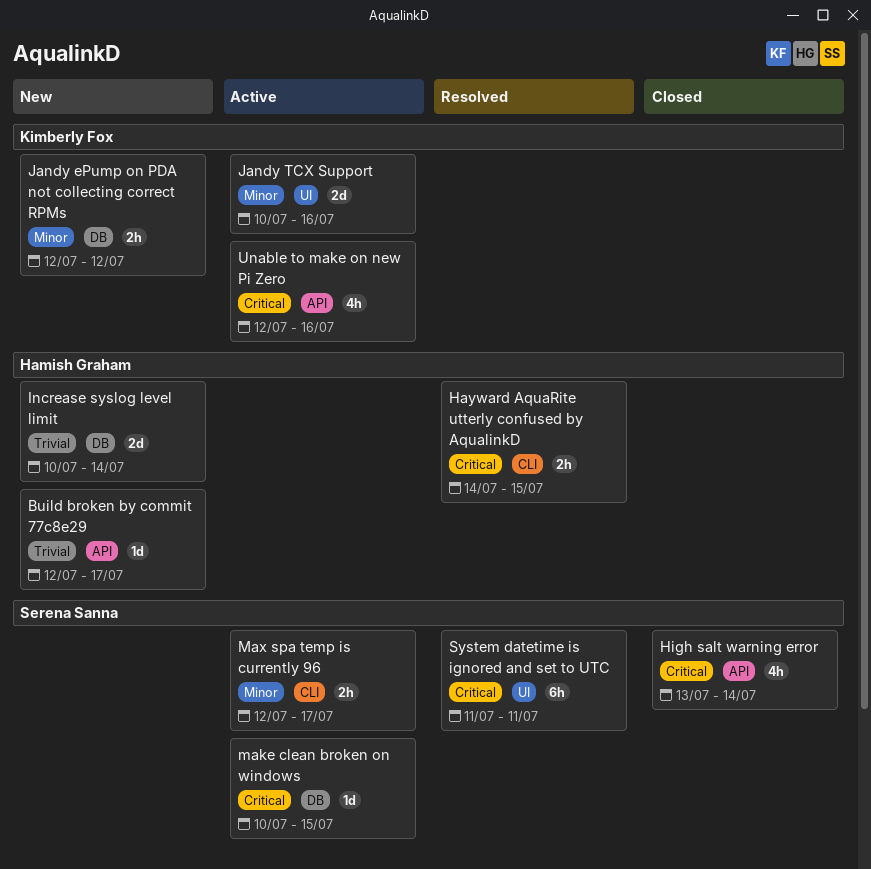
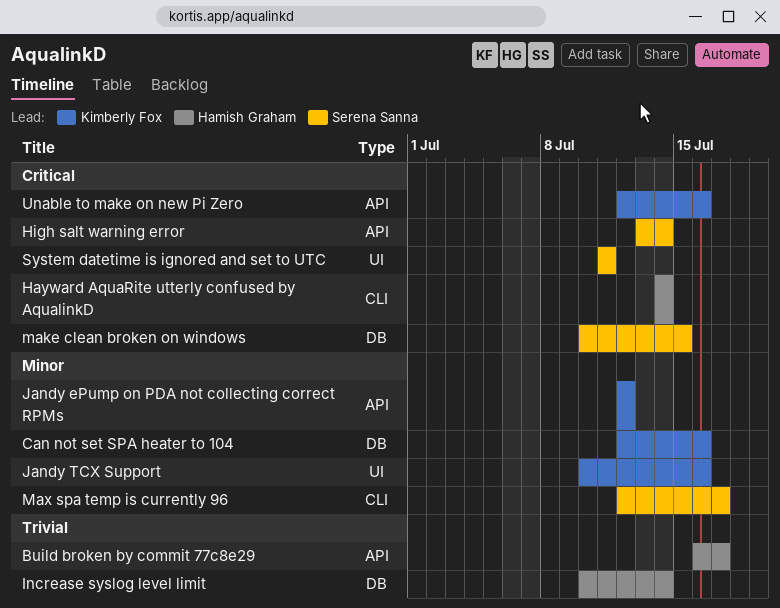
Build broken by commit 77c8e29, start: Jul 12 -> Jul 16
Can not set SPA heater to 104: none -> present
Hayward AquaRite utterly confused by AqualinkD, due: Jul 15 -> Jul 14
Jandy ePump on PDA not collecting correct RPMs, label: DB -> API

